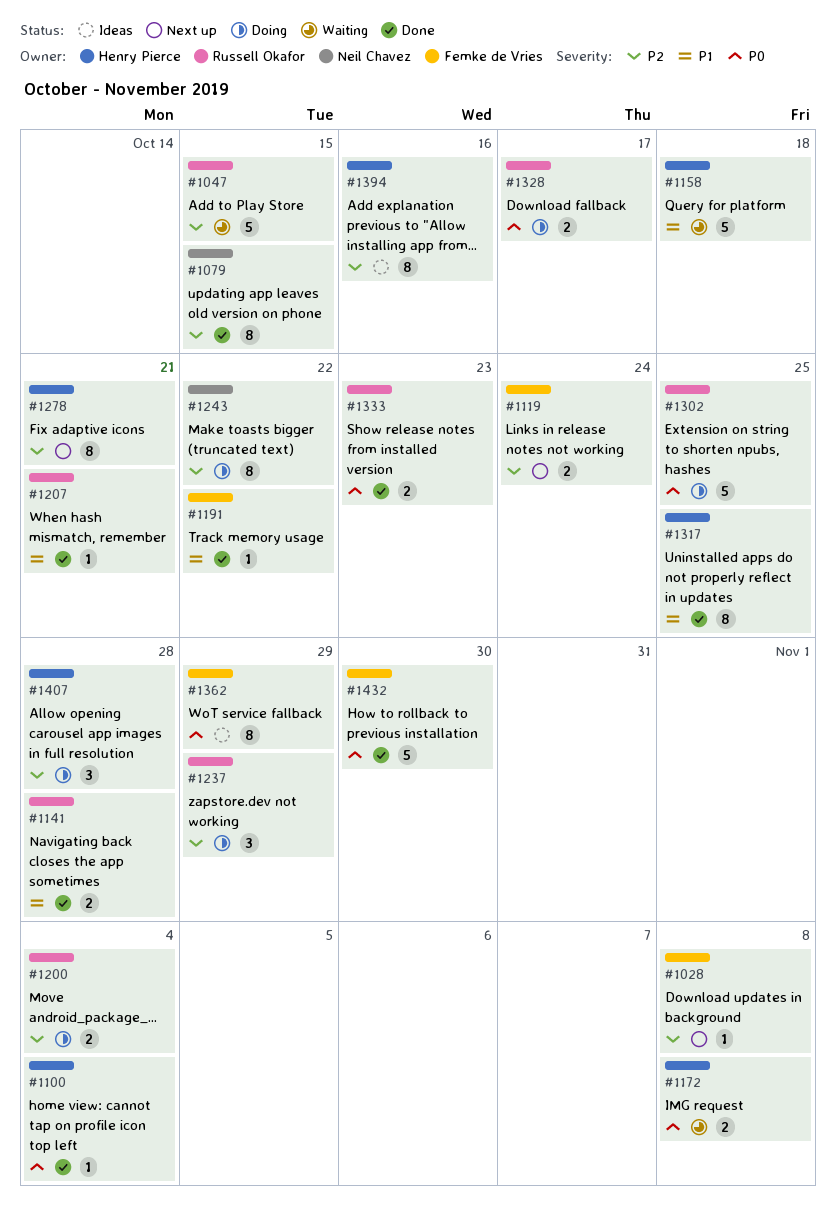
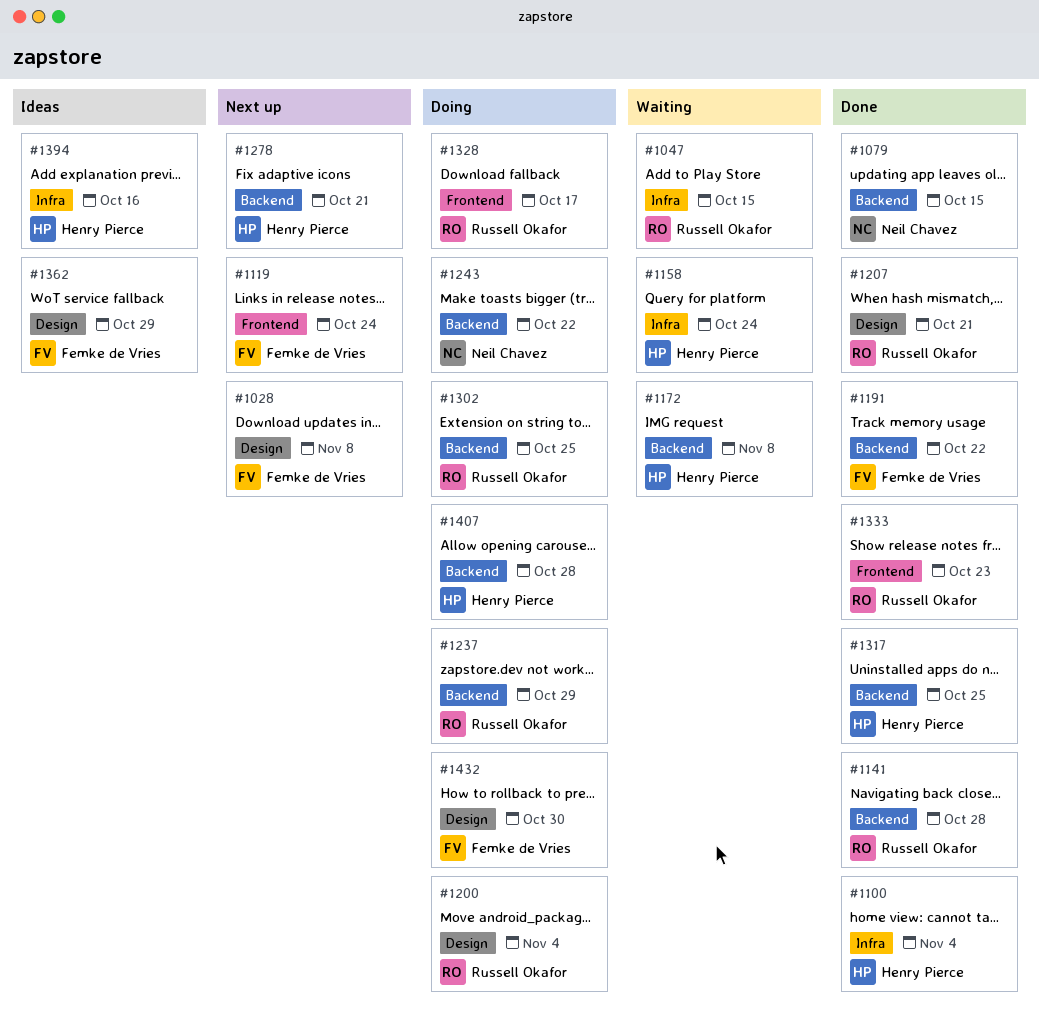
#1158, due: Oct 18 -> Oct 24
#1432, status: Done -> Doing

